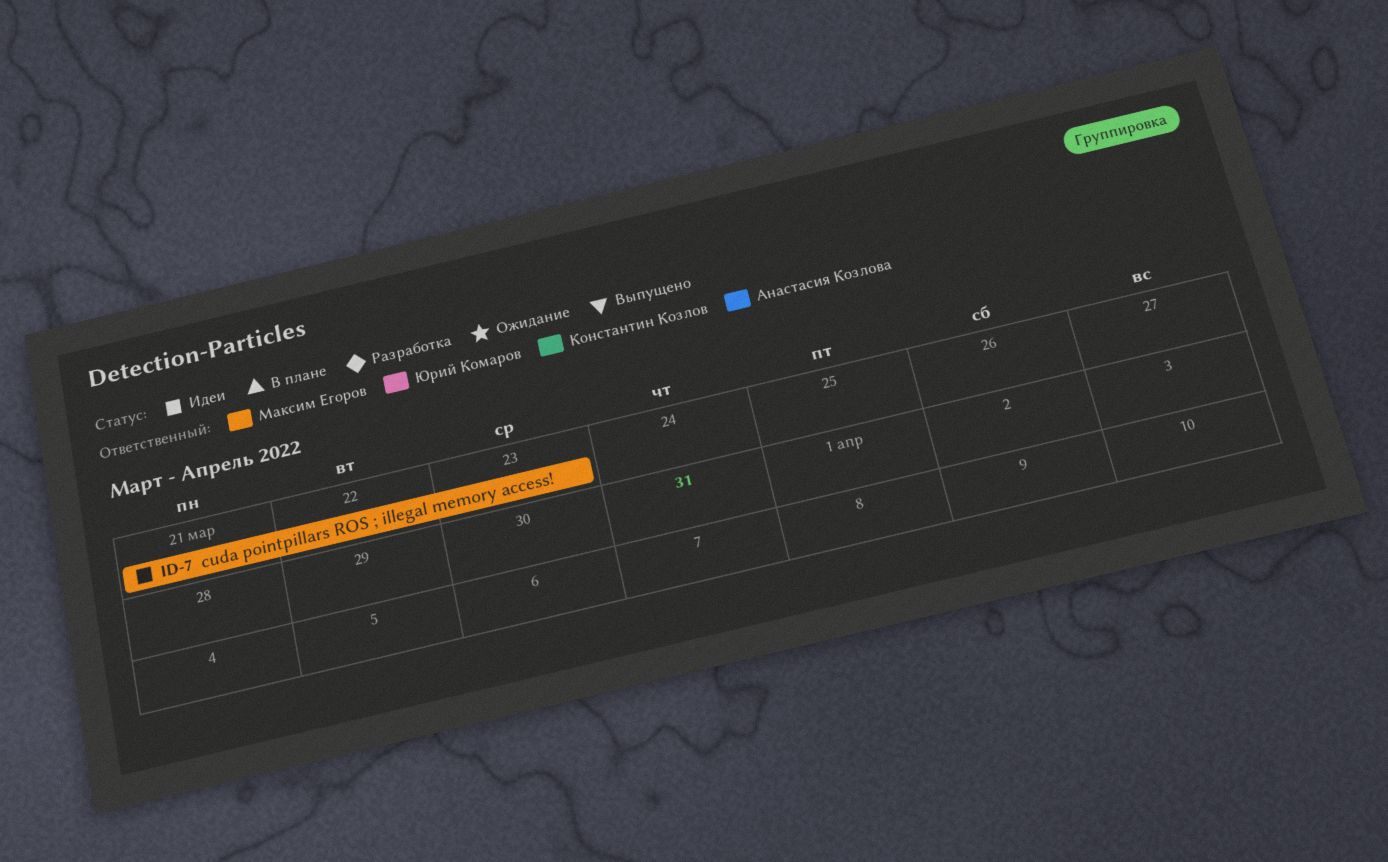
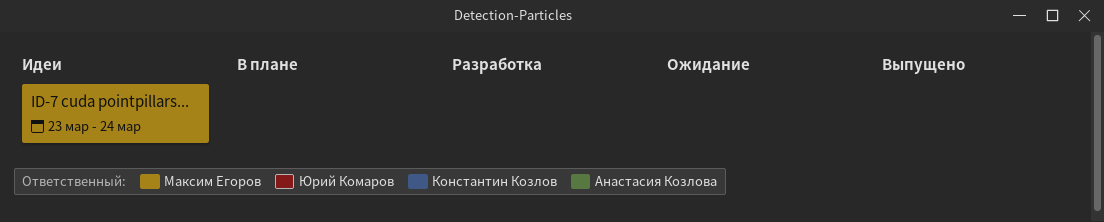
ID-7, start: Mar 21 -> Mar 23
ID-7, due: Mar 23 -> Mar 24

